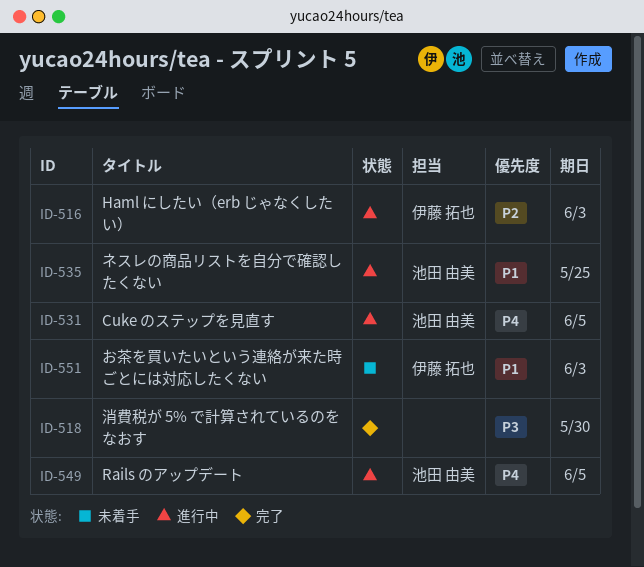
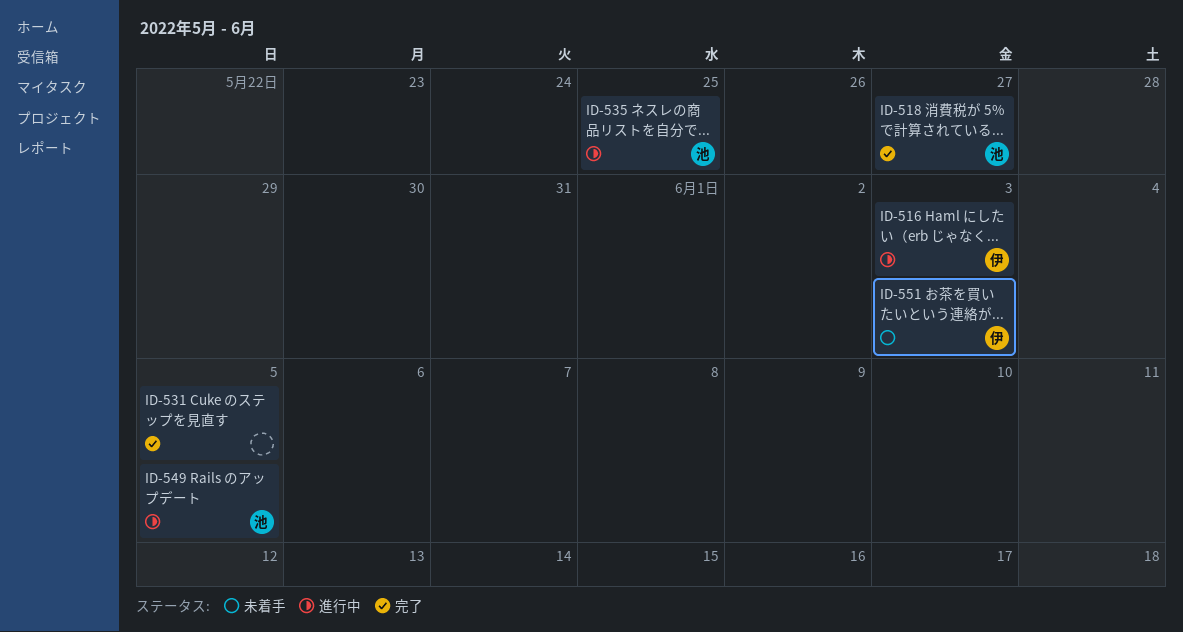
ID-518, owner: none -> 池田 由美
ID-518, due: May 30 -> May 27
ID-531, status: 進行中 -> 完了
ID-531, owner: 池田 由美 -> none

